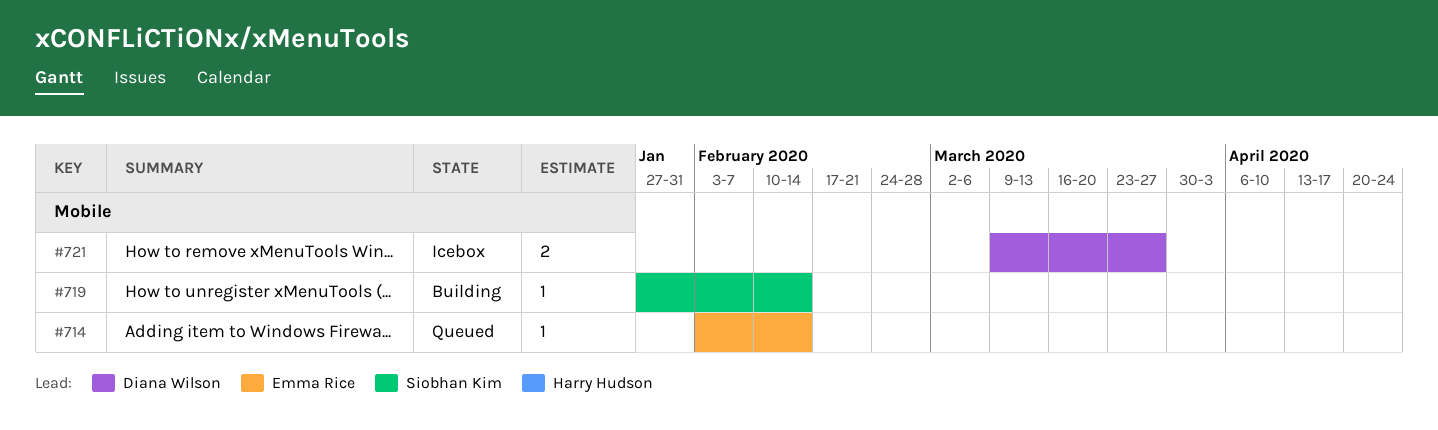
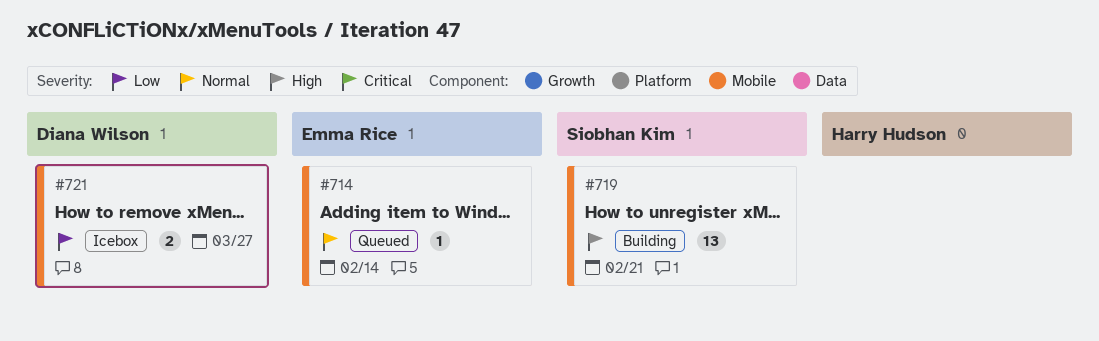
#719, estimate: 1 -> 13
#719, due: Feb 14 -> Feb 21

